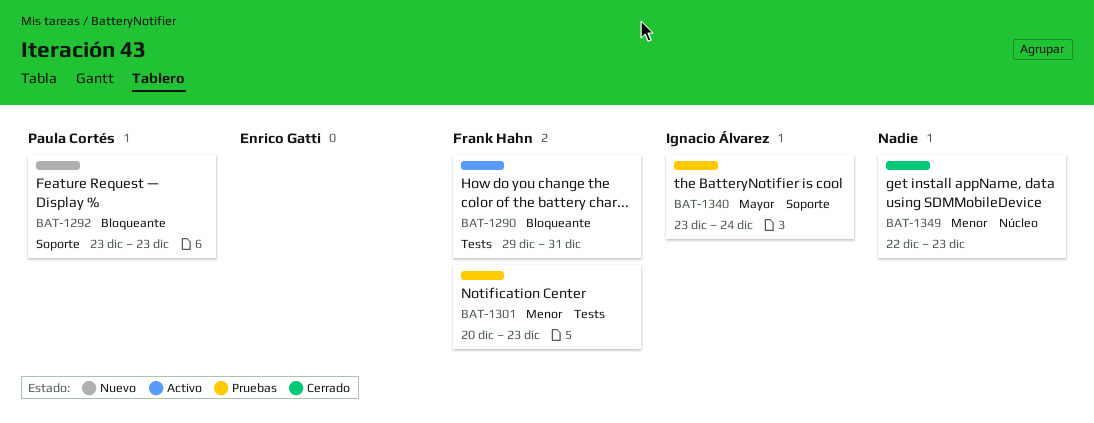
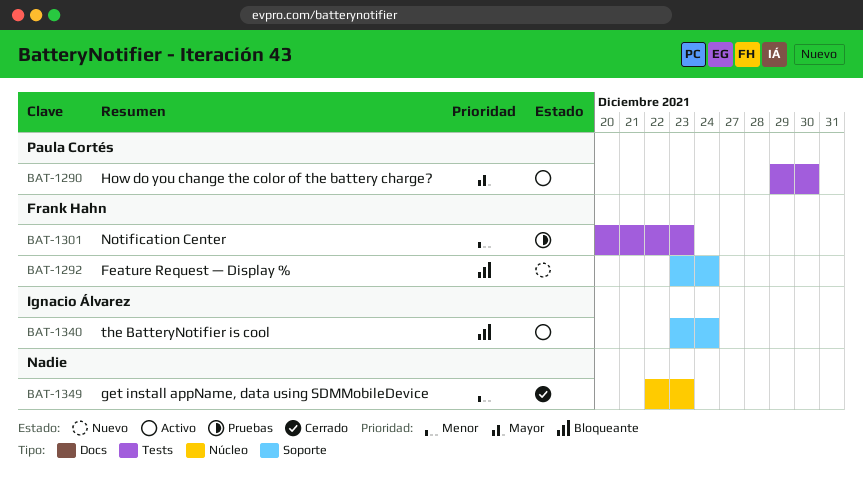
BAT-1290, owner: Frank Hahn -> Paula Cortés
BAT-1290, priority: Bloqueante -> Mayor
BAT-1290, due: Dec 31 -> Dec 30
BAT-1292, owner: Paula Cortés -> Frank Hahn
BAT-1292, due: Dec 23 -> Dec 24
BAT-1340, status: Pruebas -> Activo
BAT-1340, priority: Mayor -> Bloqueante

